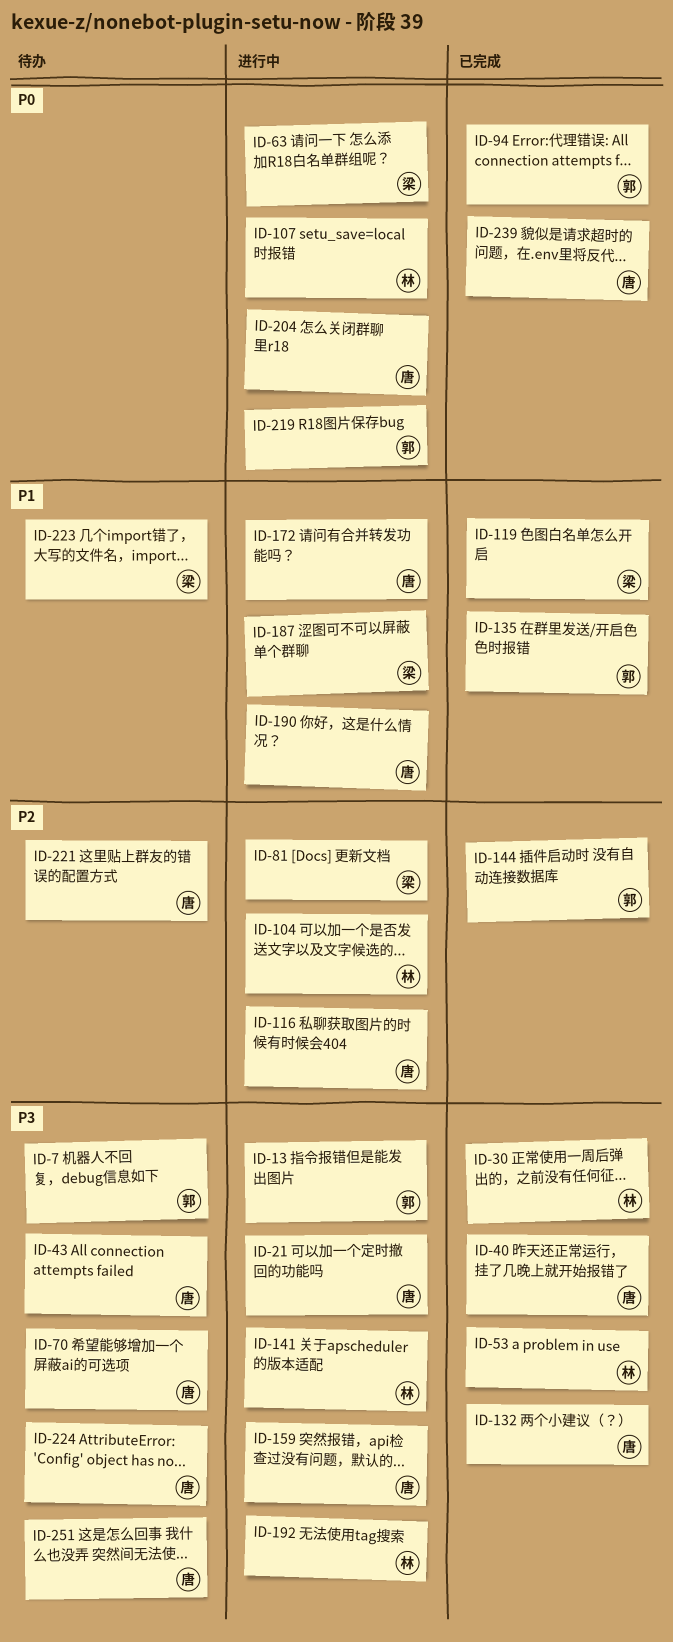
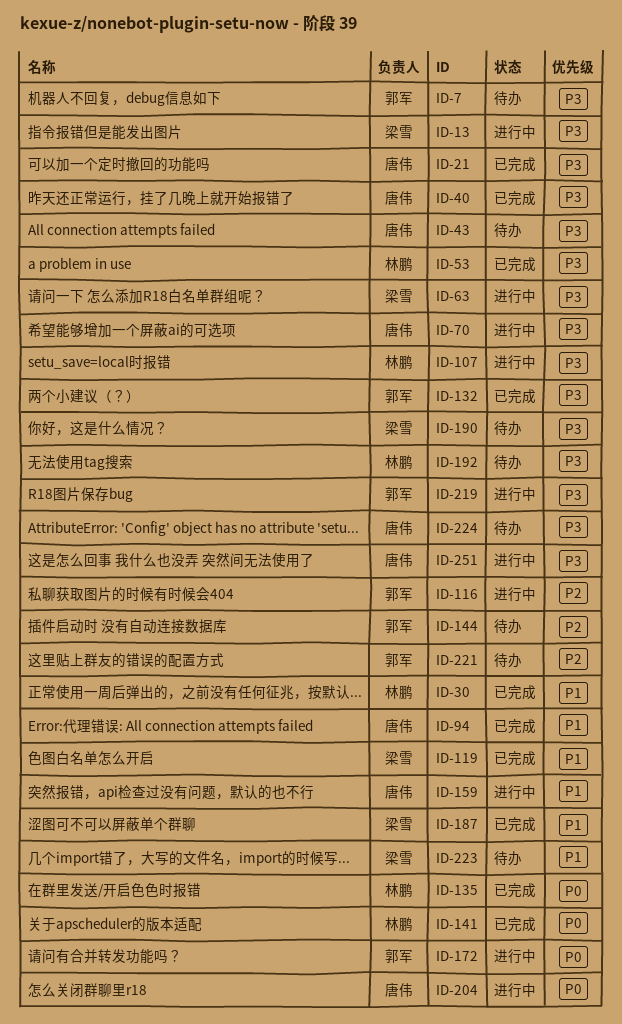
ID-13, owner: 郭军 -> 梁雪
ID-21, status: 进行中 -> 已完成
ID-30, priority: P3 -> P1
ID-63, priority: P0 -> P3
ID-70, status: 待办 -> 进行中
ID-81: present -> none
ID-94, owner: 郭军 -> 唐伟
ID-94, priority: P0 -> P1
ID-104: present -> none
ID-107, priority: P0 -> P3
ID-116, owner: 唐伟 -> 郭军
ID-132, owner: 唐伟 -> 郭军
ID-135, owner: 郭军 -> 林鹏
ID-135, priority: P1 -> P0
ID-141, status: 进行中 -> 已完成
ID-141, priority: P3 -> P0
ID-144, status: 已完成 -> 待办
ID-159, priority: P3 -> P1
ID-172, owner: 唐伟 -> 郭军
ID-172, priority: P1 -> P0
ID-187, status: 进行中 -> 已完成
ID-190, status: 进行中 -> 待办
ID-190, owner: 唐伟 -> 梁雪
ID-190, priority: P1 -> P3
ID-192, status: 进行中 -> 待办
ID-219, priority: P0 -> P3
ID-221, owner: 唐伟 -> 郭军
ID-239: present -> none
ID-251, status: 待办 -> 进行中

